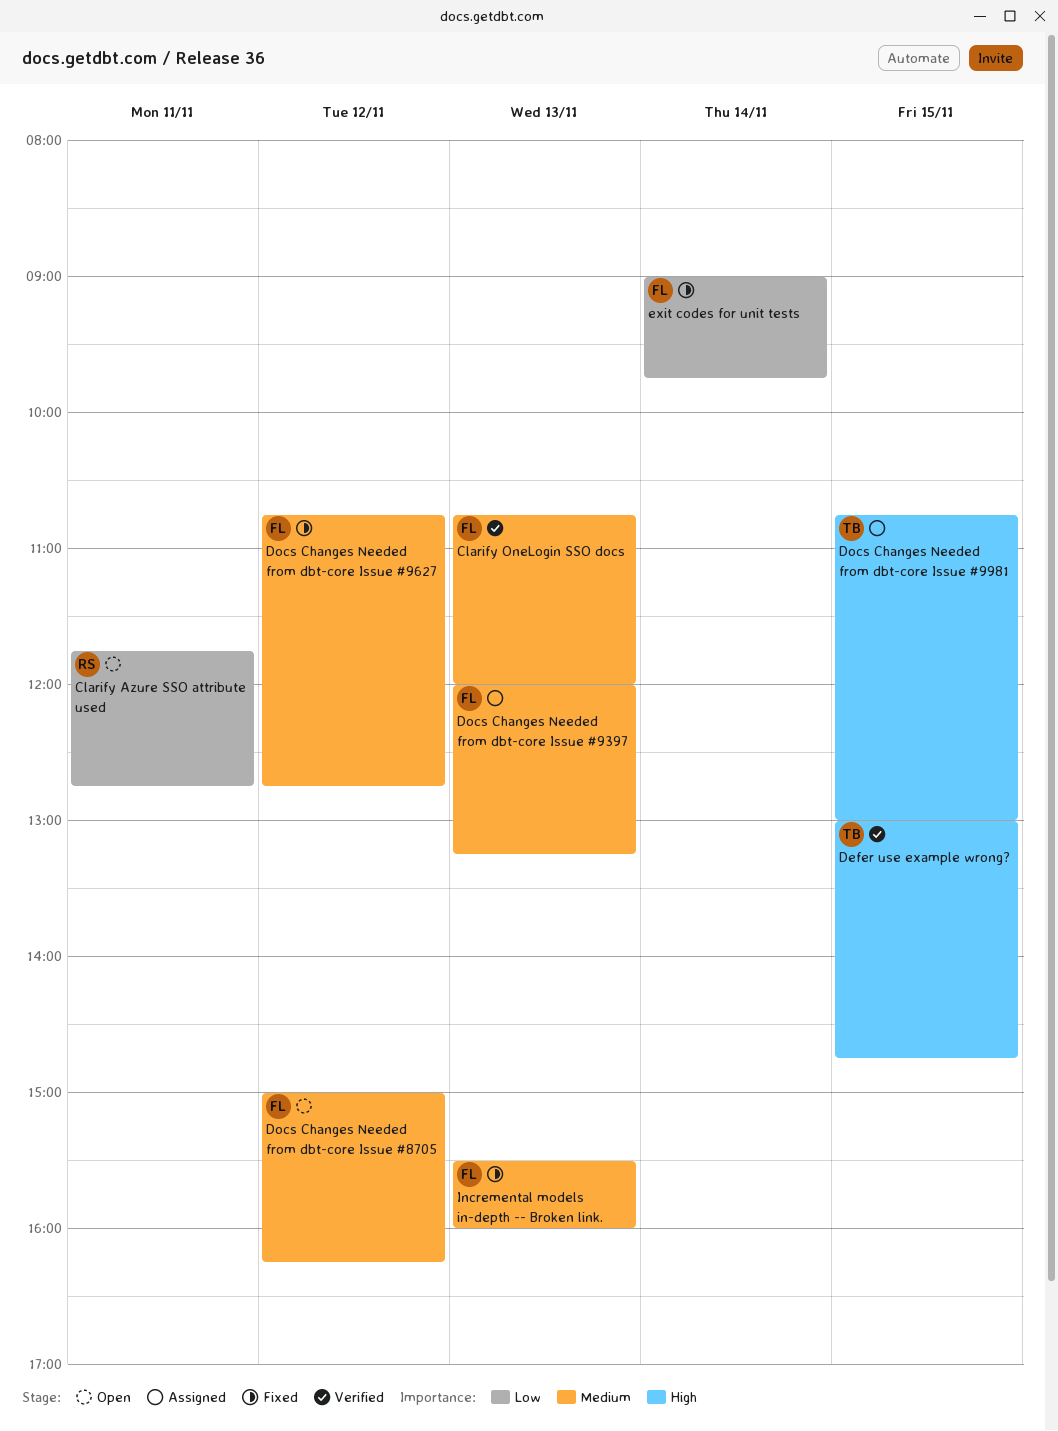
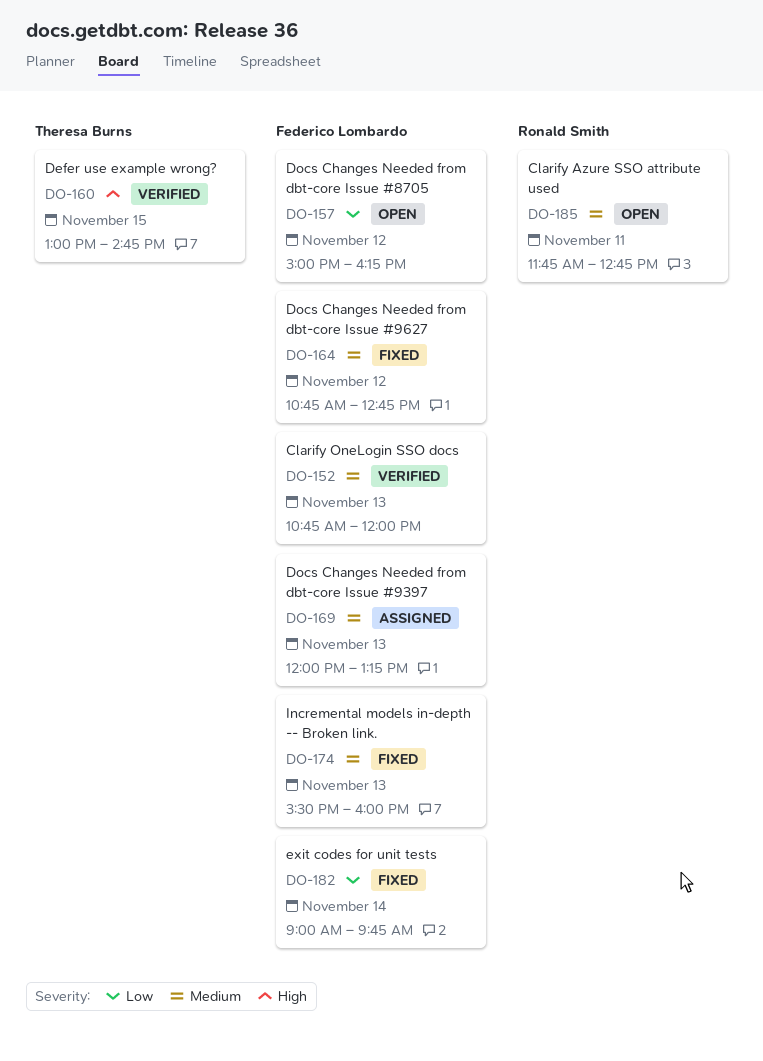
Clarify Azure SSO attribute used, priority: Low -> Medium
Docs Changes Needed from dbt-core Issue #8705, priority: Medium -> Low
Docs Changes Needed from dbt-core Issue #9981: present -> none

